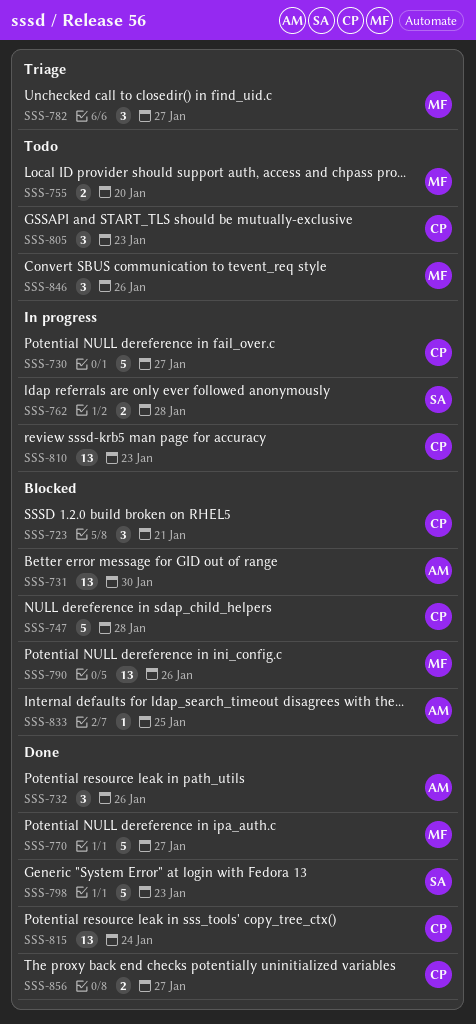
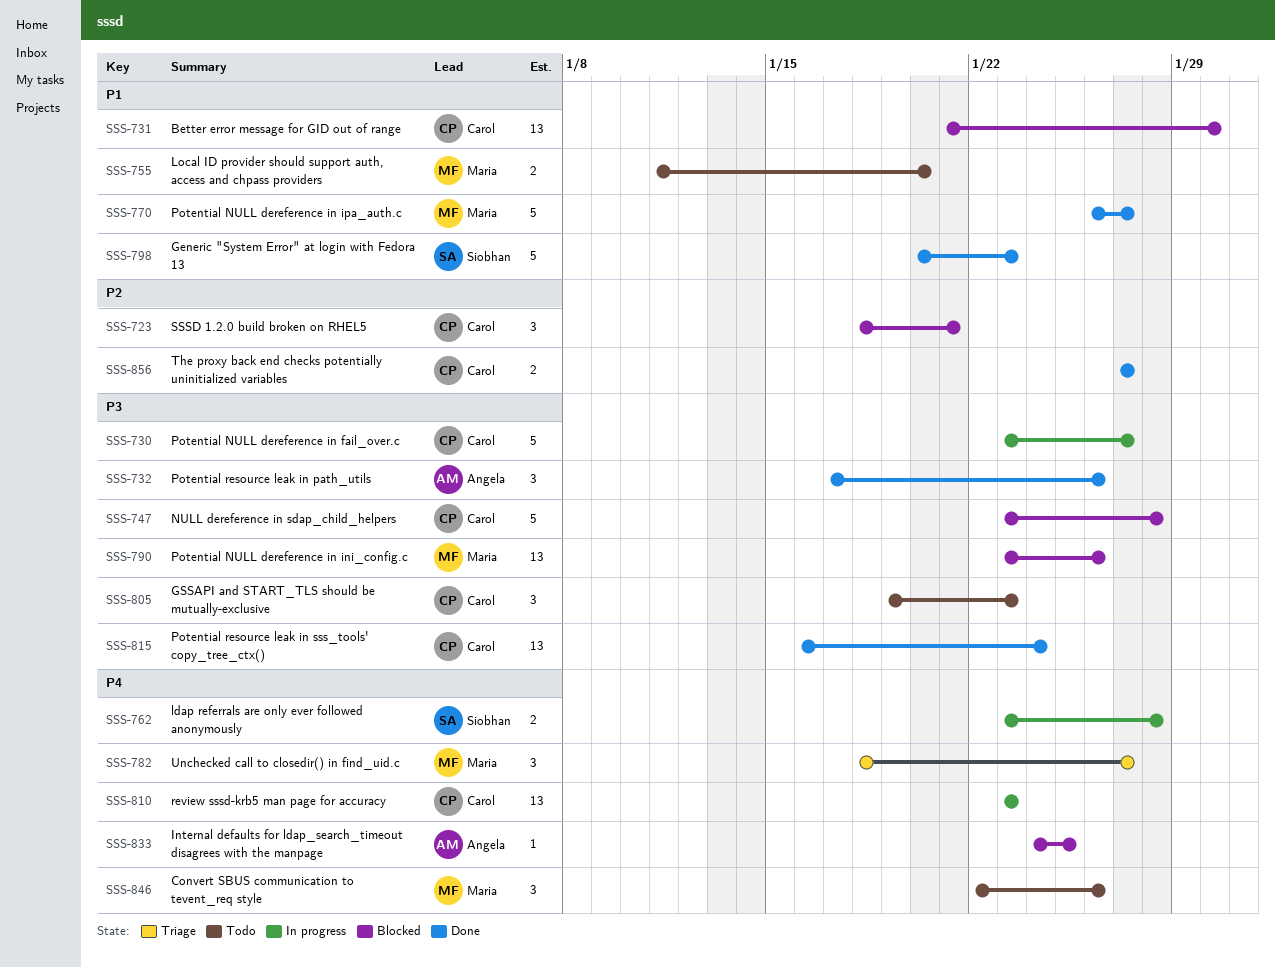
SSS-731, owner: Angela -> Carol

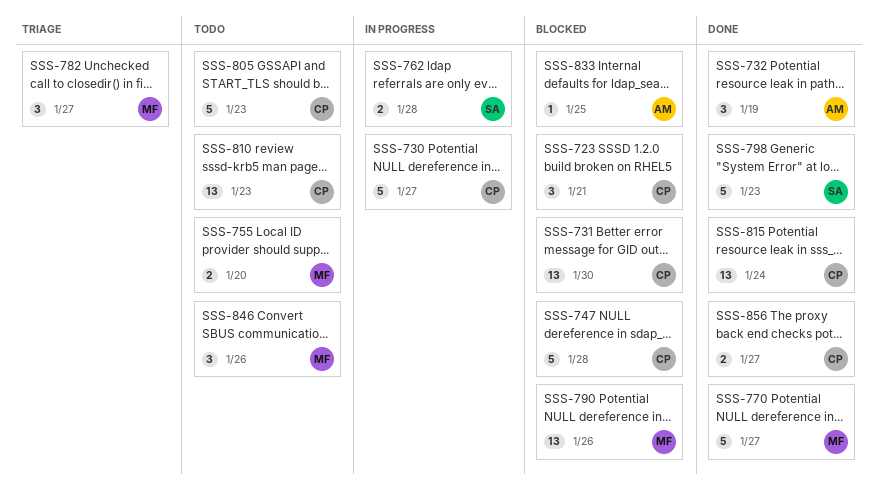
SSS-732, due: Jan 26 -> Jan 19
SSS-805, estimate: 3 -> 5
SSS-810, status: In progress -> Todo

